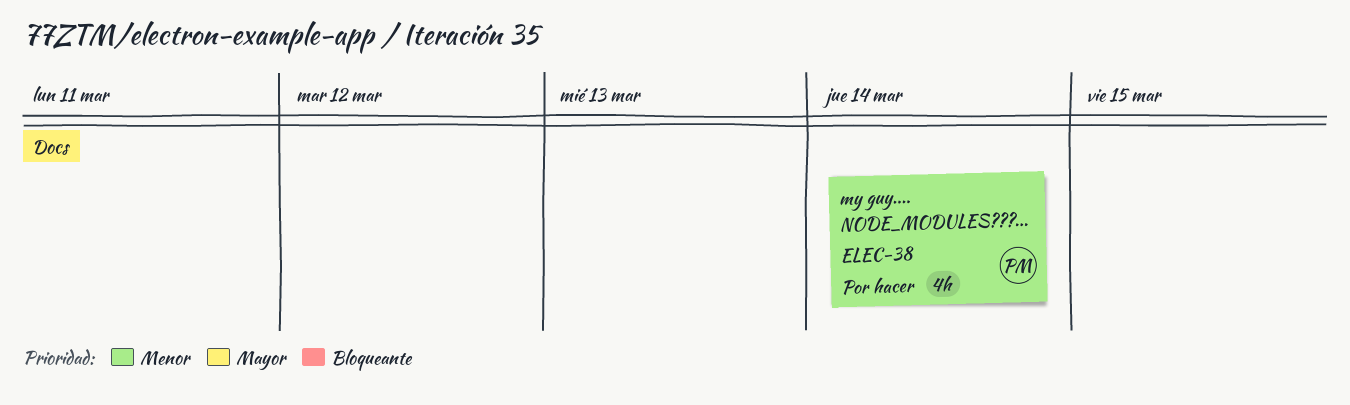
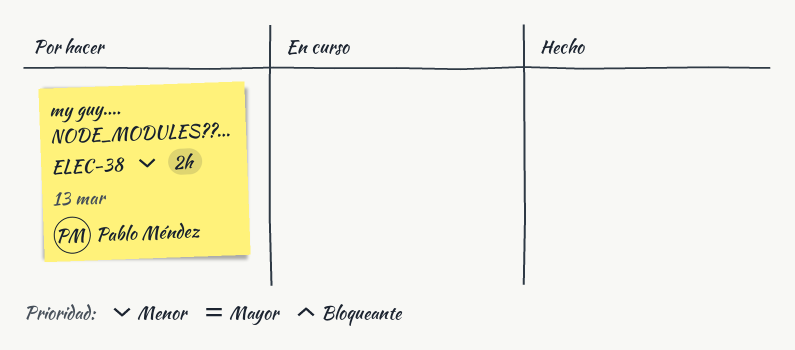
ELEC-38, estimate: 4h -> 2h
ELEC-38, due: Mar 14 -> Mar 13

